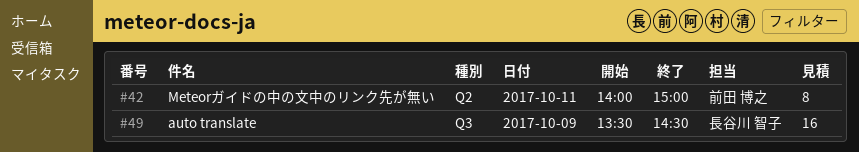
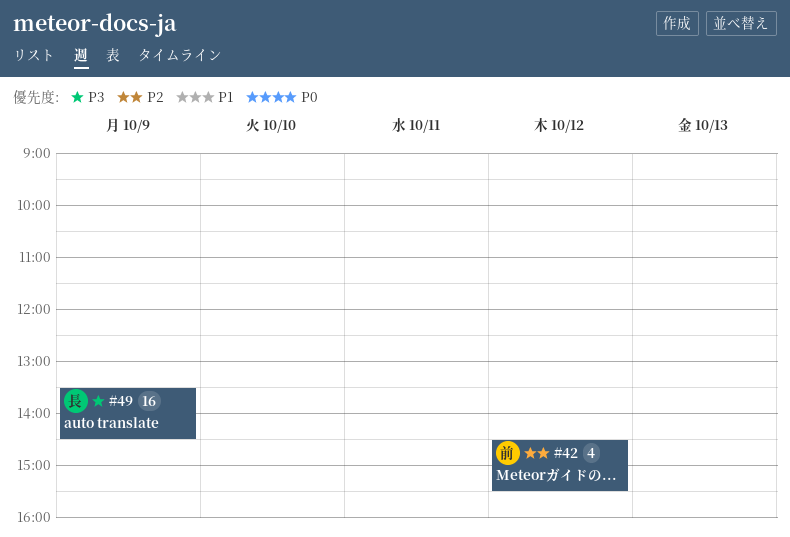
#42, estimate: 8 -> 4
#42, day: Oct 11 -> Oct 12
#42, begins: 14:00 -> 14:30
#42, ends: 15:00 -> 15:30

